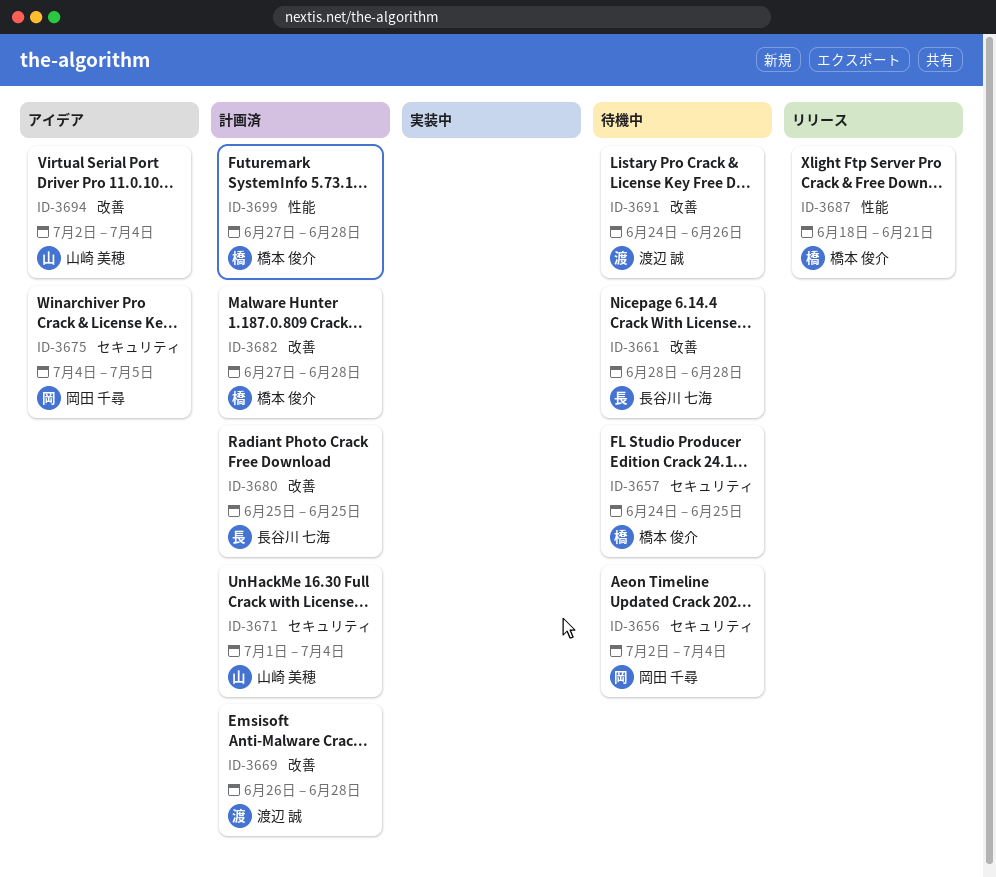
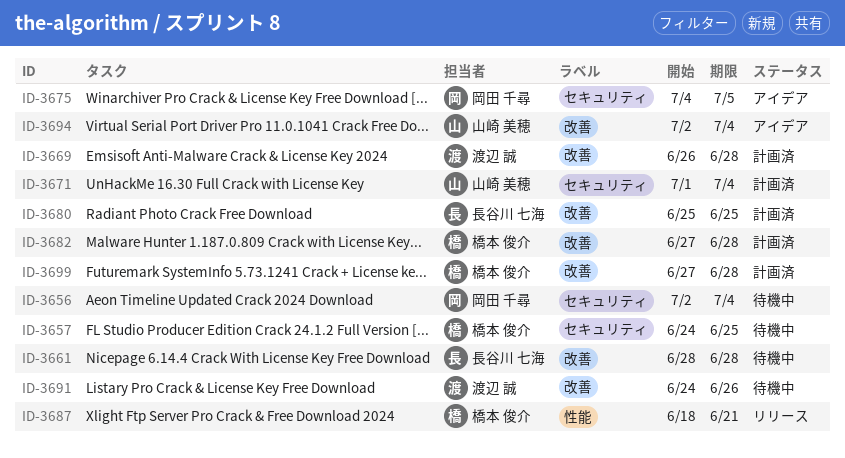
ID-3699, label: 性能 -> 改善

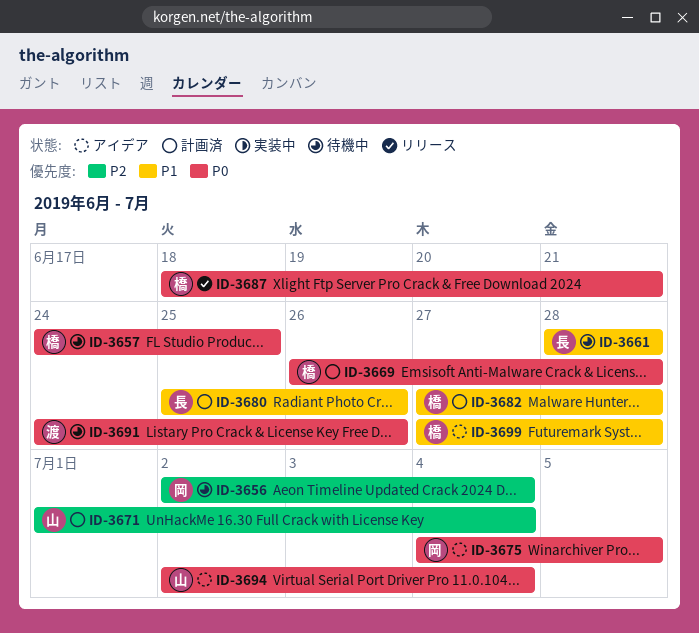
ID-3669, owner: 渡辺 誠 -> 橋本 俊介
ID-3680, due: Jun 25 -> Jun 26
ID-3699, status: 計画済 -> アイデア

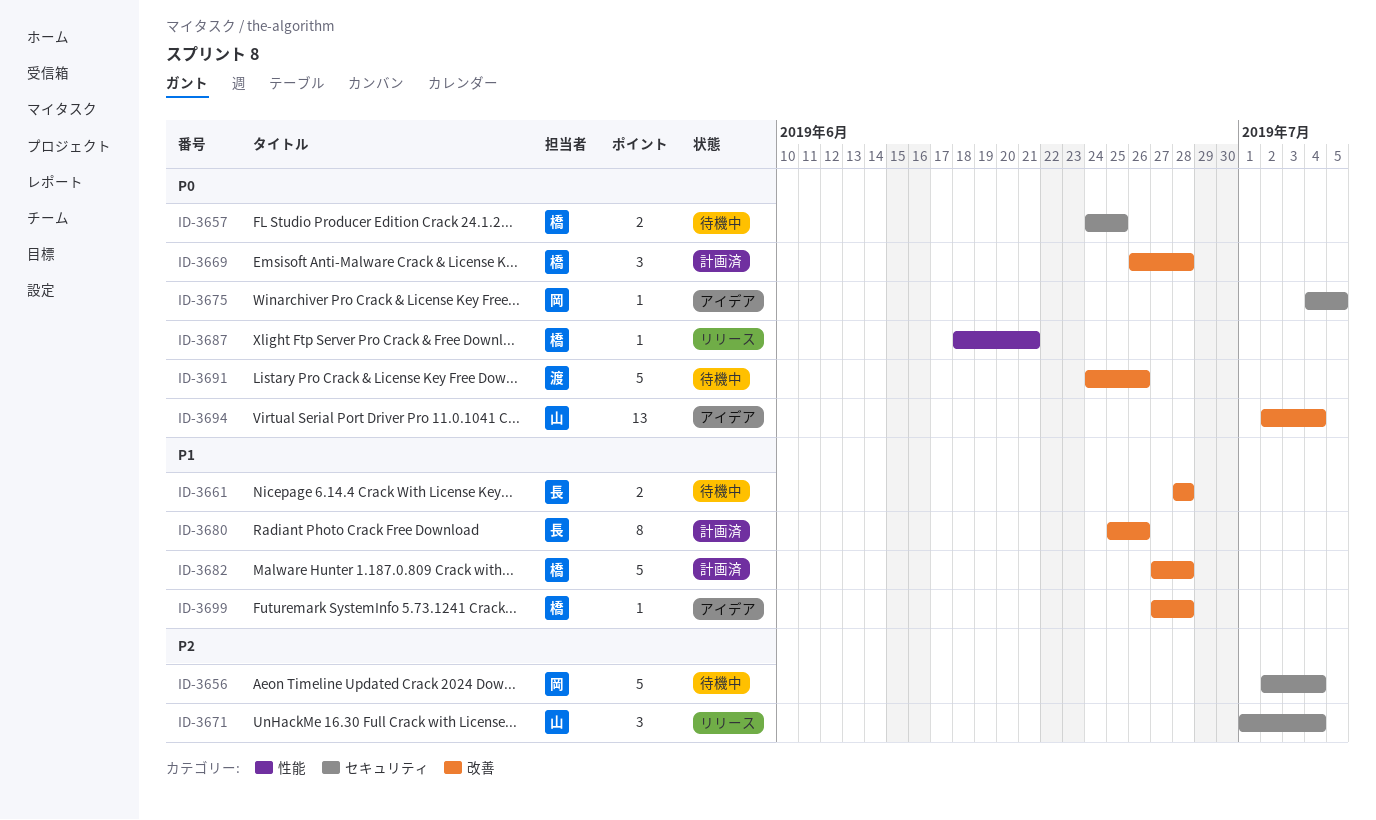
ID-3671, status: 計画済 -> リリース

